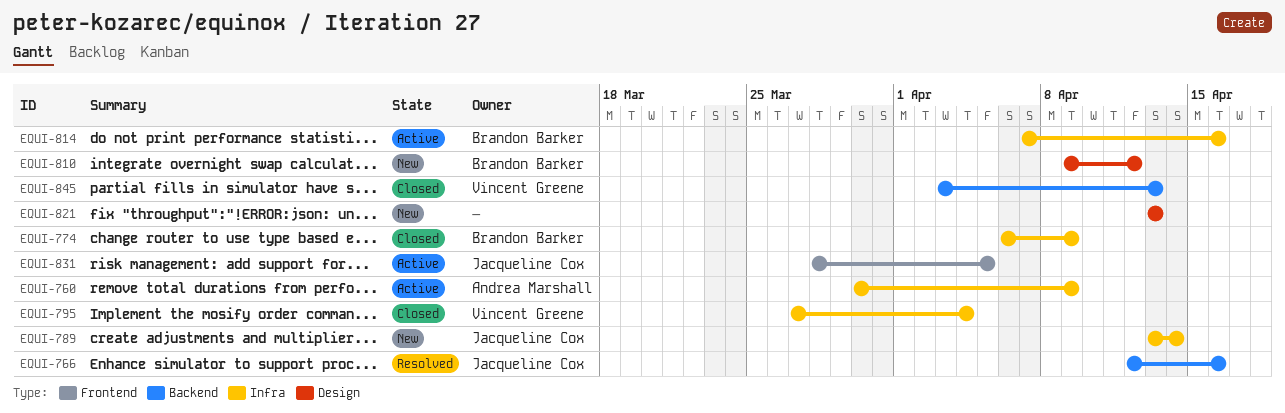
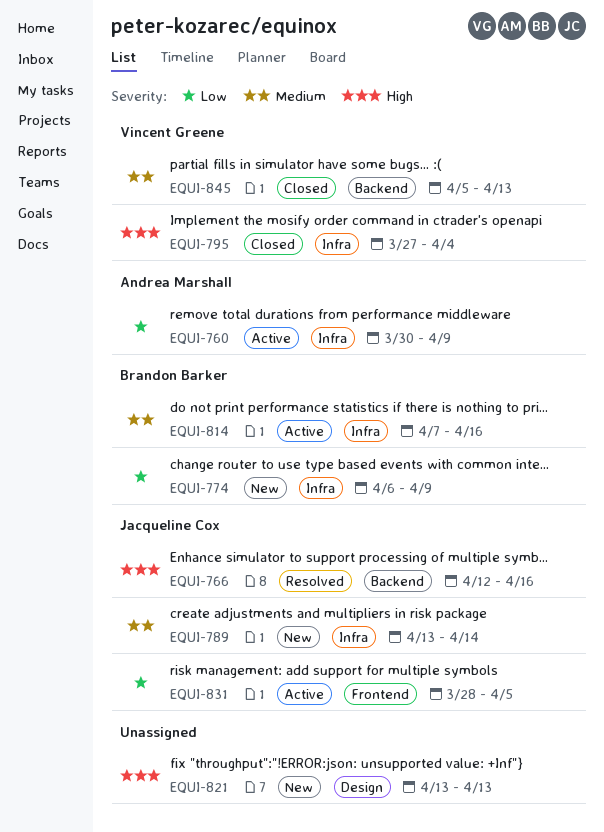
EQUI-774, status: Closed -> New
EQUI-810: present -> none
EQUI-845, start: Apr 3 -> Apr 5

